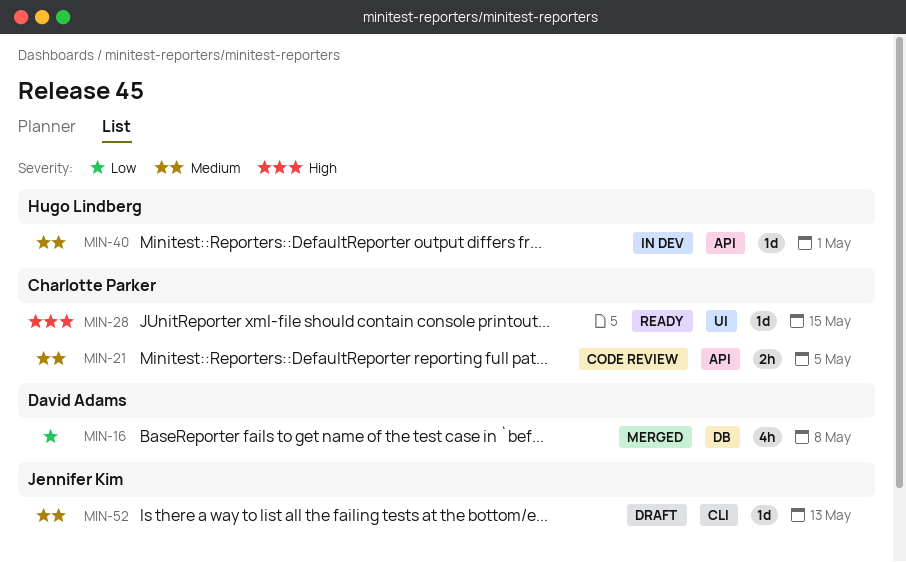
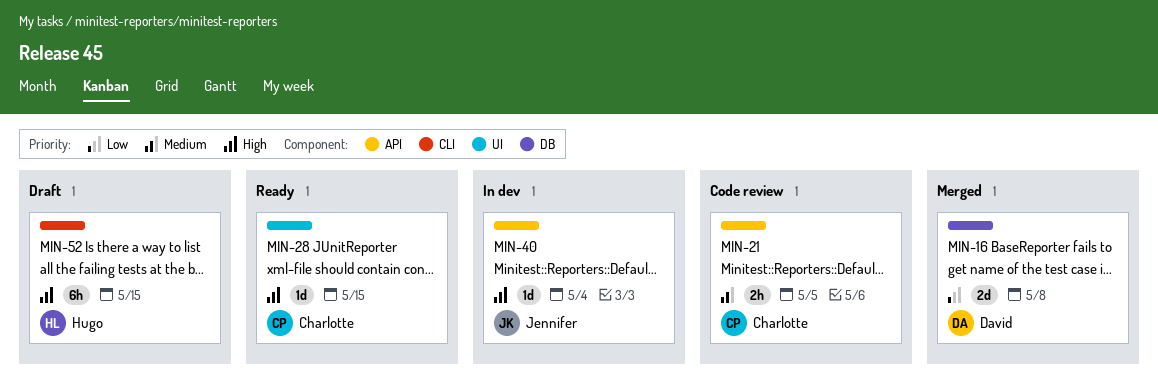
MIN-16, estimate: 4h -> 2d
MIN-40, owner: Hugo Lindberg -> Jennifer Kim
MIN-40, priority: Medium -> High
MIN-40, due: May 1 -> May 4
MIN-52, owner: Jennifer Kim -> Hugo Lindberg
MIN-52, priority: Medium -> High
MIN-52, estimate: 1d -> 6h
MIN-52, due: May 13 -> May 15

